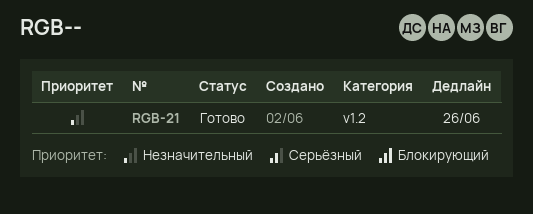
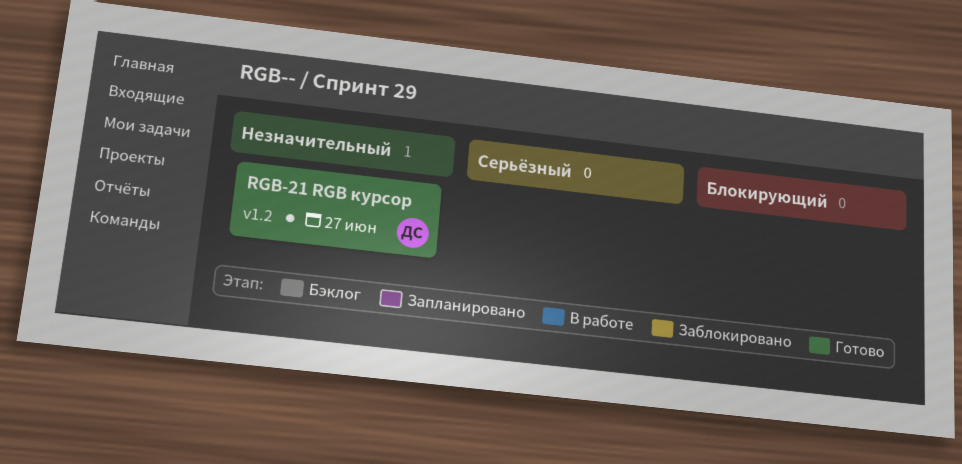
RGB-21, due: Jun 26 -> Jun 27

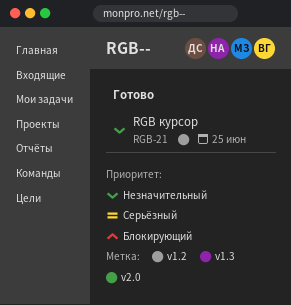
RGB-21, due: Jun 27 -> Jun 25

